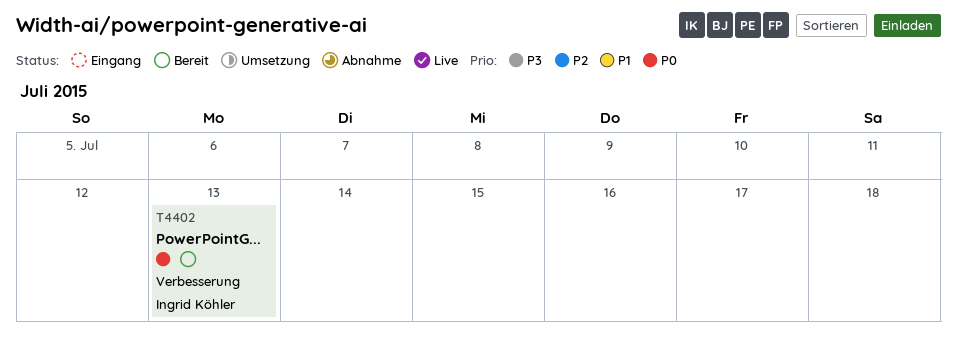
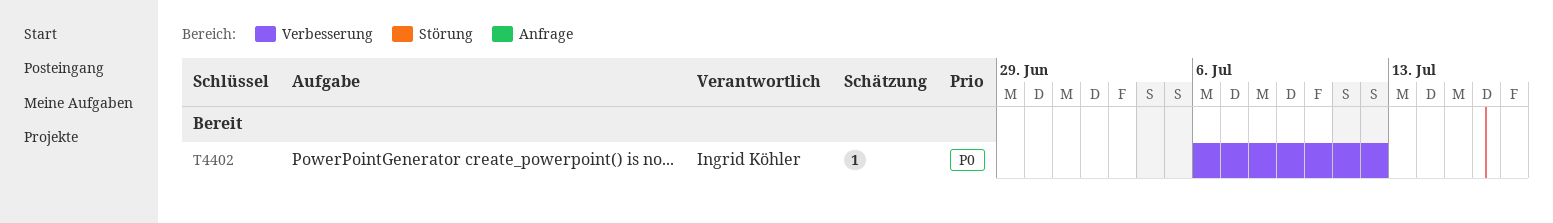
T4402, due: Jul 13 -> Jul 12

